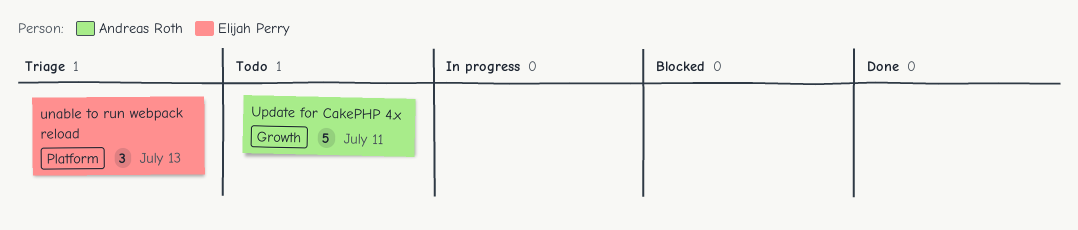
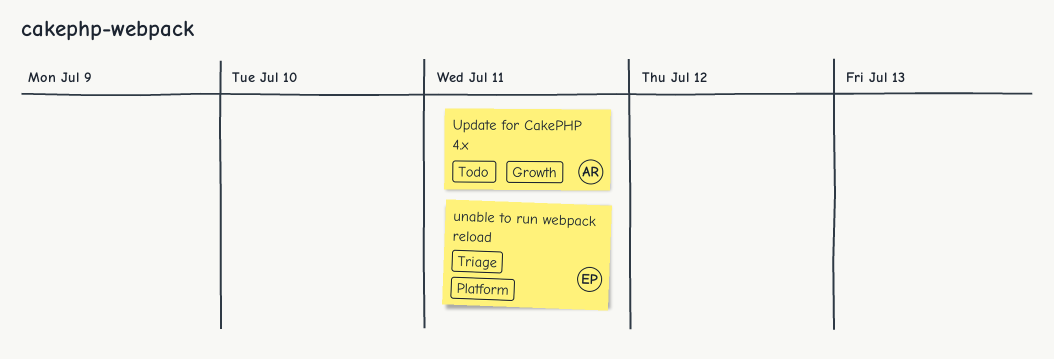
unable to run webpack reload, due: Jul 13 -> Jul 11

